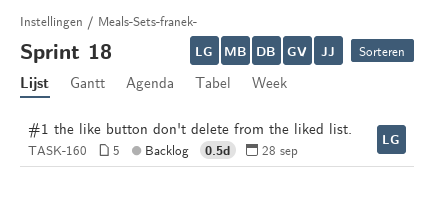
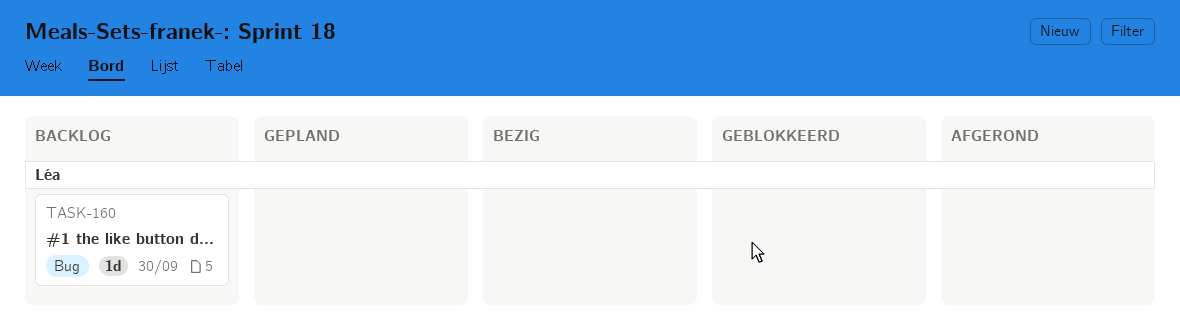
TASK-160, estimate: 0.5d -> 1d
TASK-160, due: Sep 28 -> Sep 30

